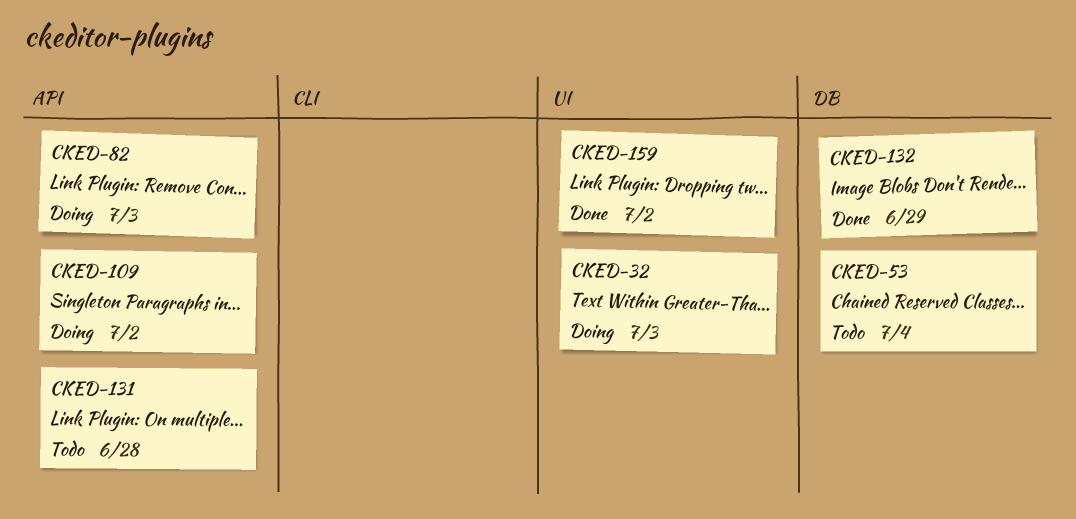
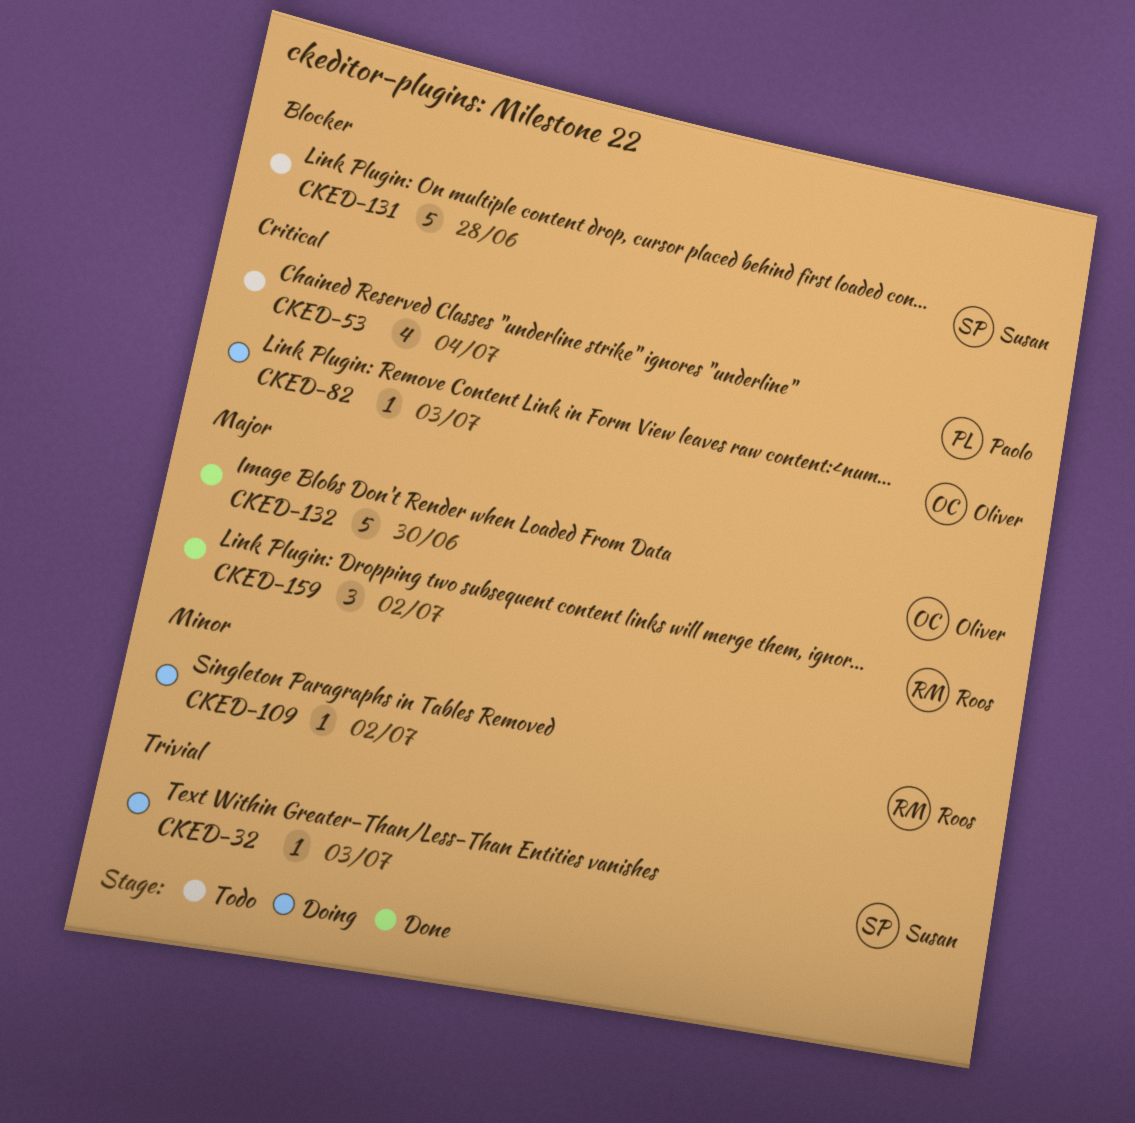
CKED-132, due: Jun 29 -> Jun 30

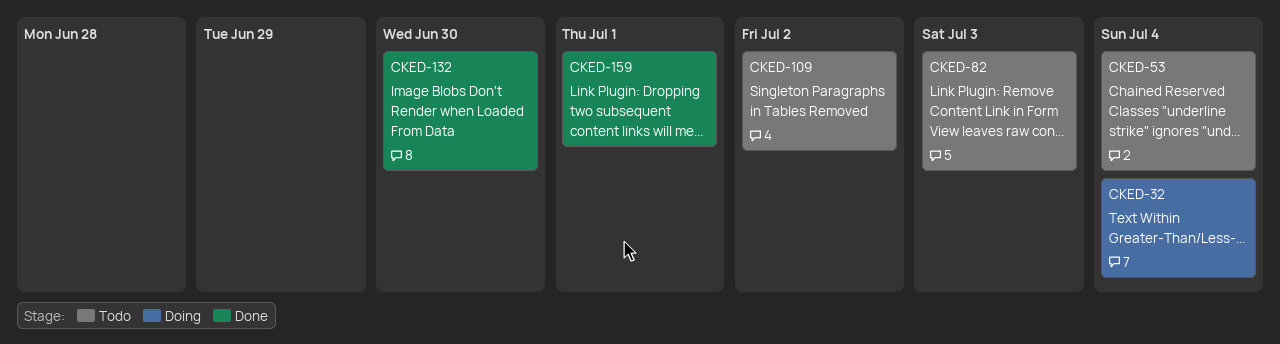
CKED-32, due: Jul 3 -> Jul 4
CKED-82, status: Doing -> Todo
CKED-109, status: Doing -> Todo
CKED-131: present -> none
CKED-159, due: Jul 2 -> Jul 1

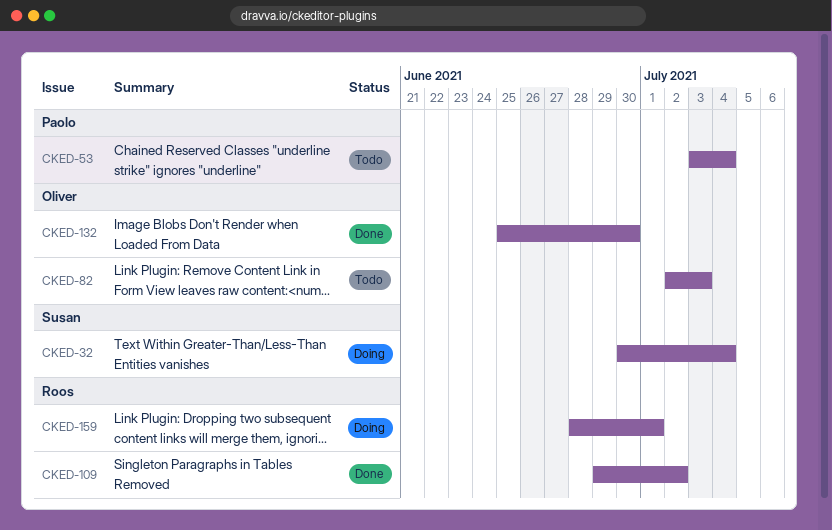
CKED-109, status: Todo -> Done
CKED-159, status: Done -> Doing

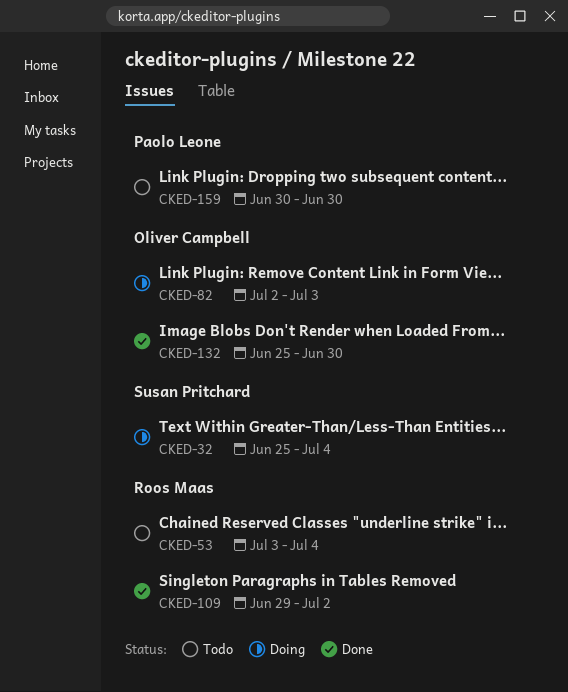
CKED-32, start: Jun 30 -> Jun 25
CKED-53, owner: Paolo Leone -> Roos Maas
CKED-82, status: Todo -> Doing
CKED-159, status: Doing -> Todo
CKED-159, owner: Roos Maas -> Paolo Leone
CKED-159, start: Jun 28 -> Jun 30
CKED-159, due: Jul 1 -> Jun 30

